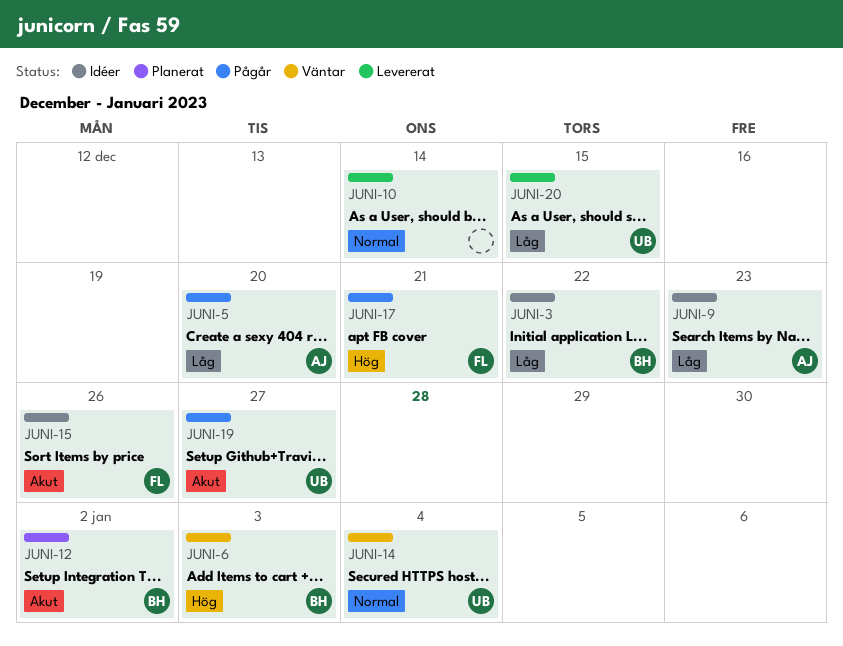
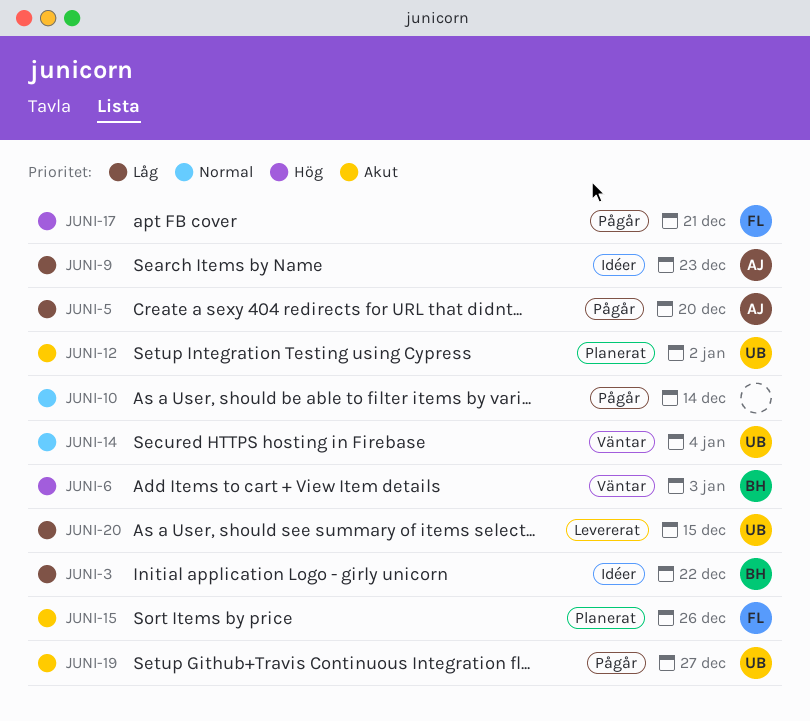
JUNI-10, status: Levererat -> Pågår
JUNI-12, owner: BH -> UB
JUNI-15, status: Idéer -> Planerat

